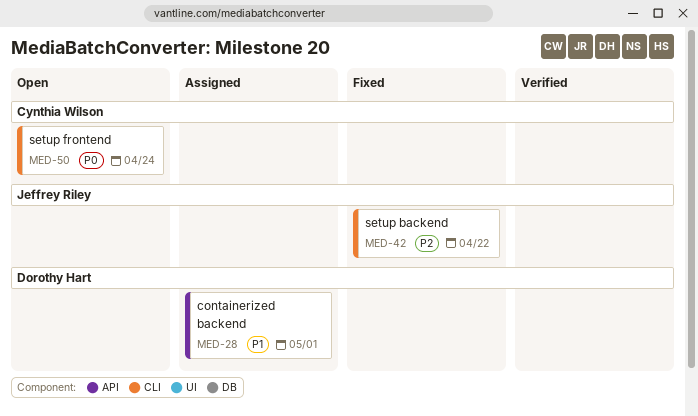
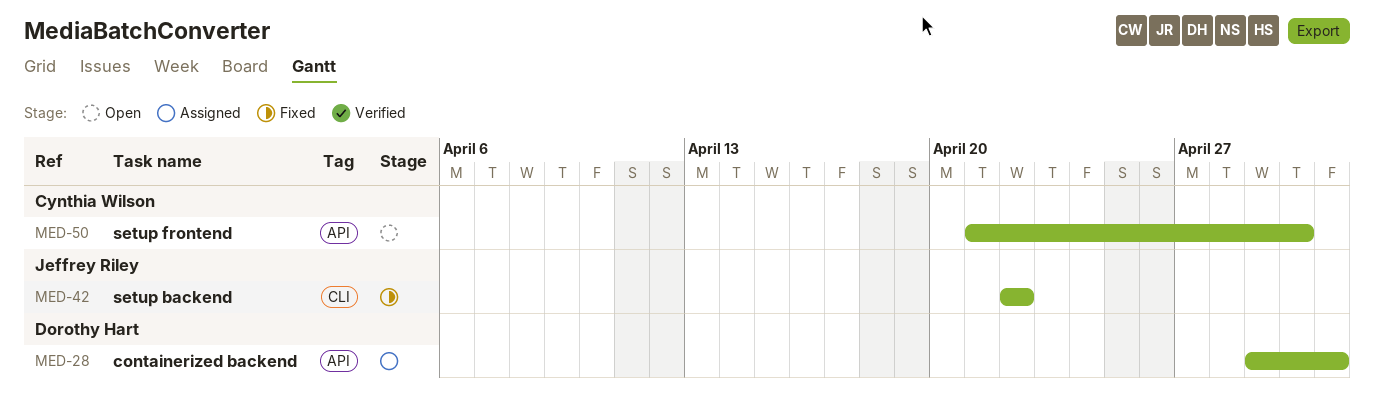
MED-50, label: CLI -> API
MED-50, due: Apr 24 -> Apr 30

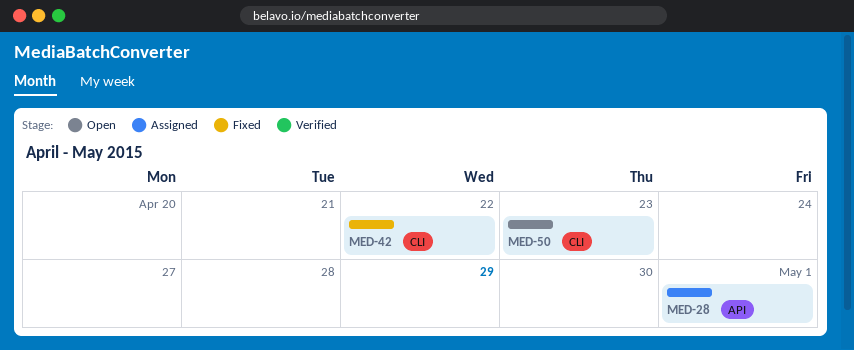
MED-50, label: API -> CLI
MED-50, due: Apr 30 -> Apr 23

